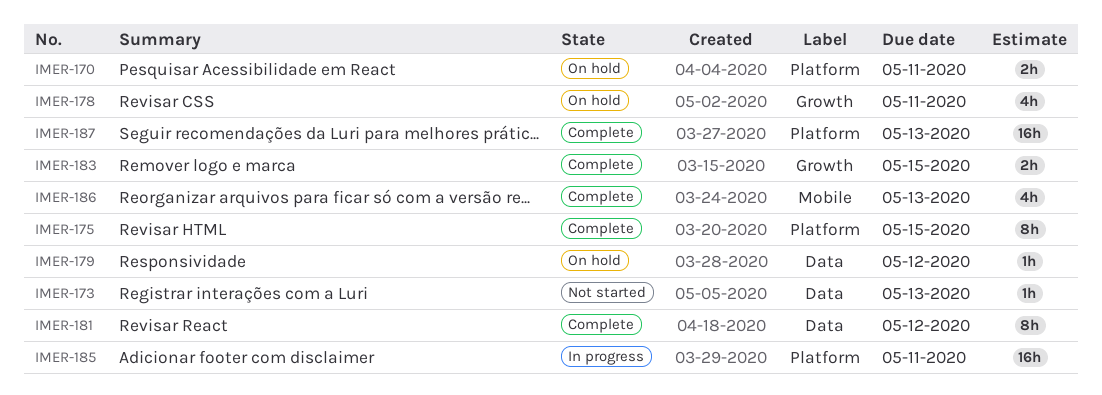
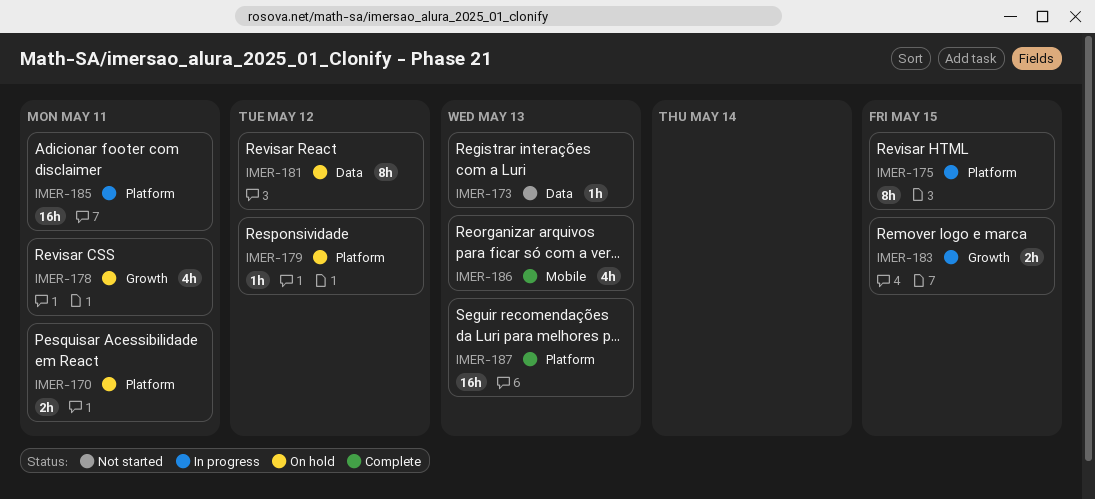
IMER-175, status: Complete -> In progress
IMER-179, label: Data -> Platform
IMER-181, status: Complete -> On hold
IMER-183, status: Complete -> In progress

